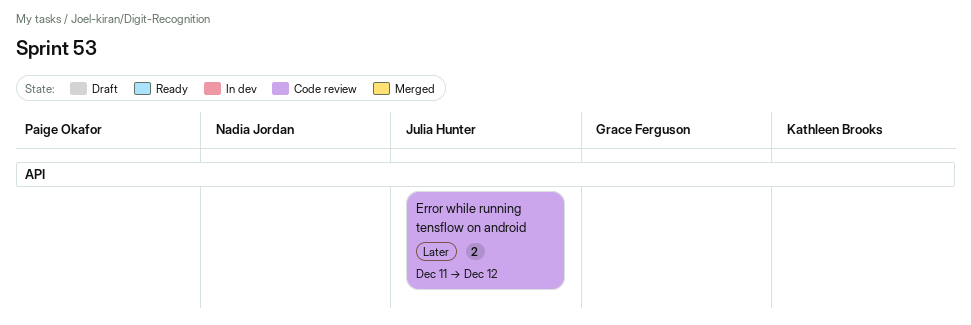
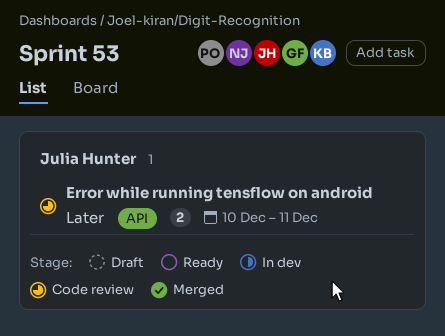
Error while running tensflow on android, start: Dec 11 -> Dec 10
Error while running tensflow on android, due: Dec 12 -> Dec 11

